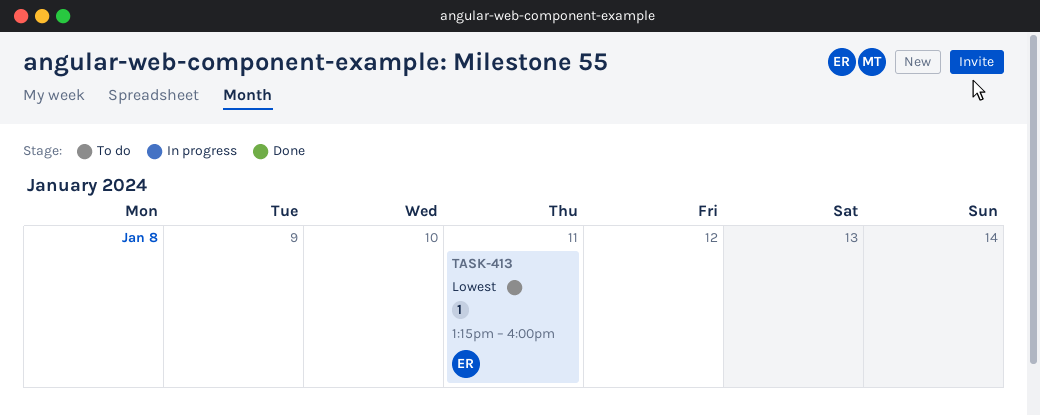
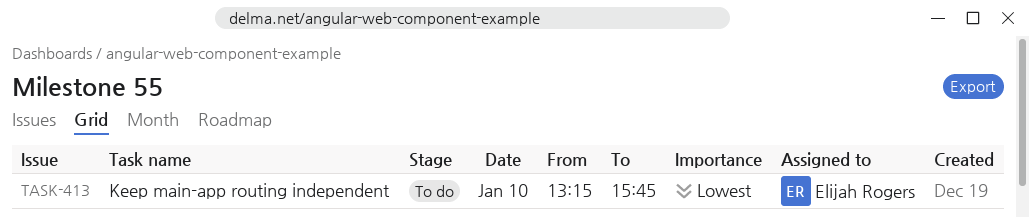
TASK-413, day: Jan 11 -> Jan 10
TASK-413, ends: 16:00 -> 15:45

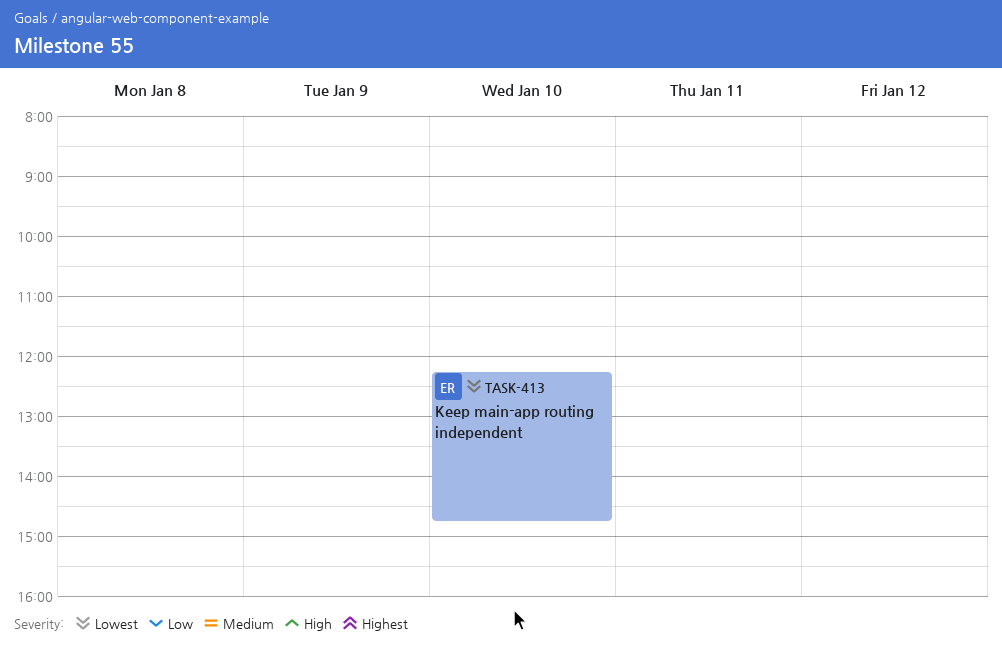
TASK-413, begins: 13:15 -> 12:15
TASK-413, ends: 15:45 -> 14:45

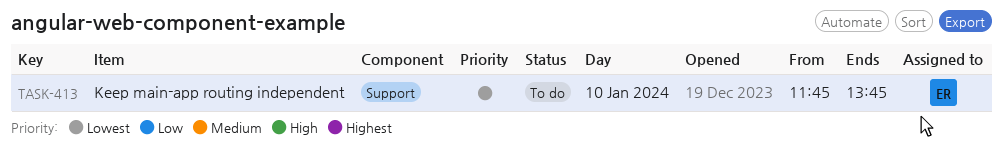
TASK-413, begins: 12:15 -> 11:45
TASK-413, ends: 14:45 -> 13:45

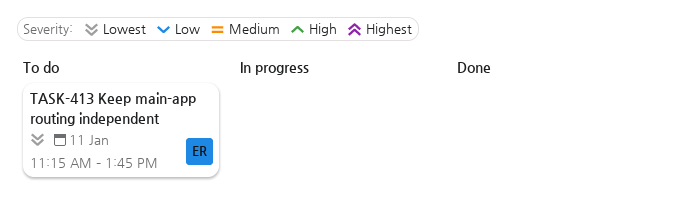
TASK-413, day: Jan 10 -> Jan 11
TASK-413, begins: 11:45 -> 11:15

